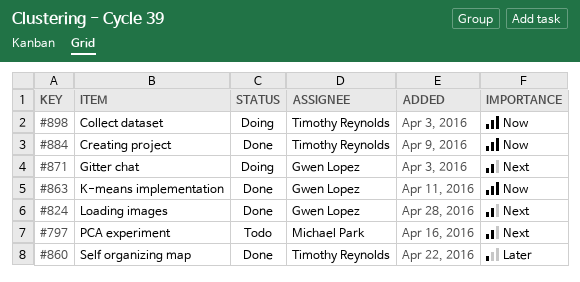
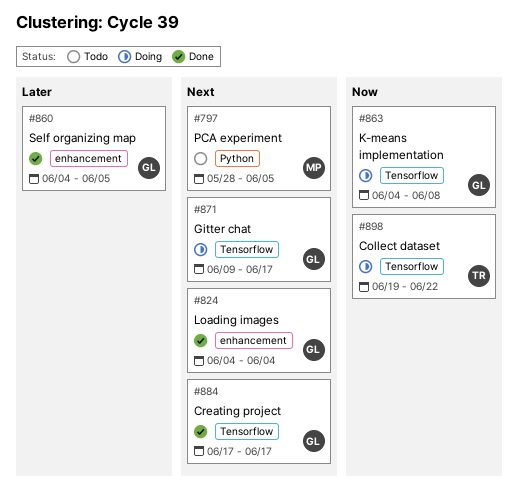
#860, owner: Timothy Reynolds -> Gwen Lopez
#863, status: Done -> Doing
#884, owner: Timothy Reynolds -> Gwen Lopez
#884, priority: Now -> Next

